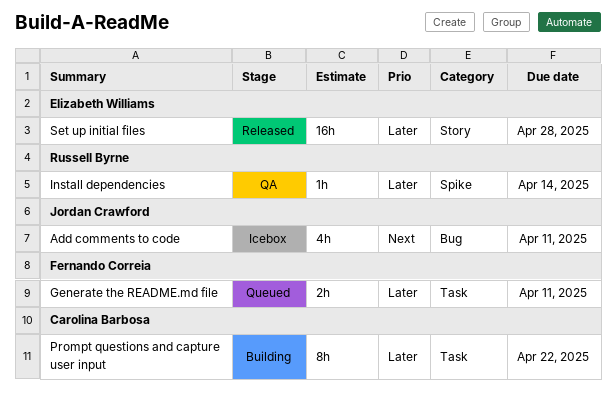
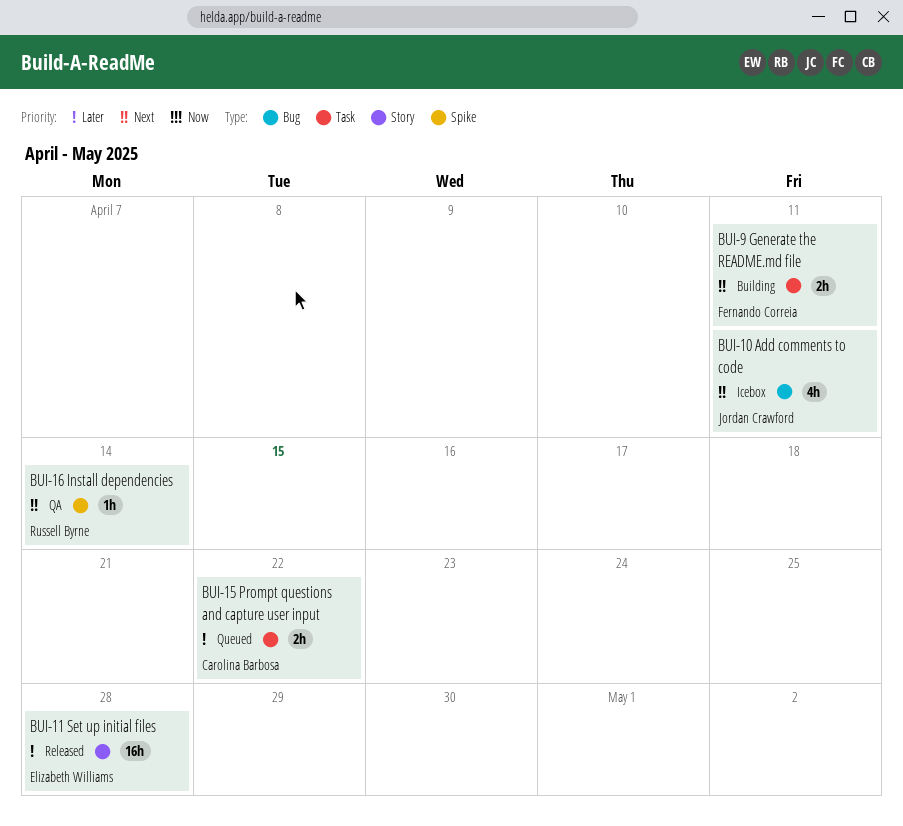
Generate the README.md file, status: Queued -> Building
Generate the README.md file, priority: Later -> Next
Install dependencies, priority: Later -> Next
Prompt questions and capture user input, status: Building -> Queued
Prompt questions and capture user input, estimate: 8h -> 2h

